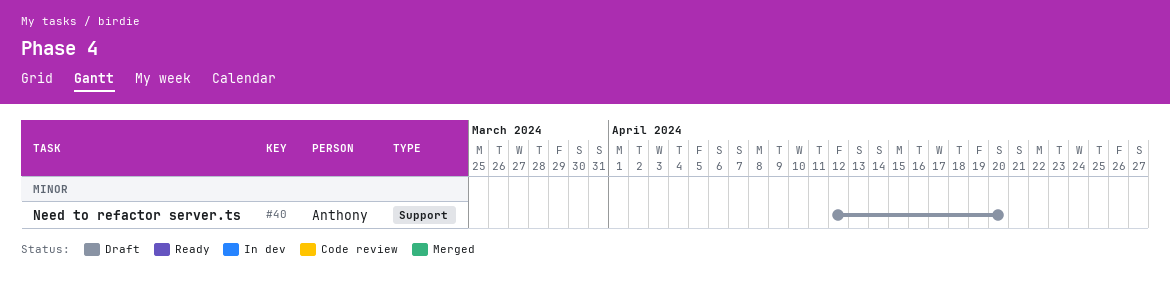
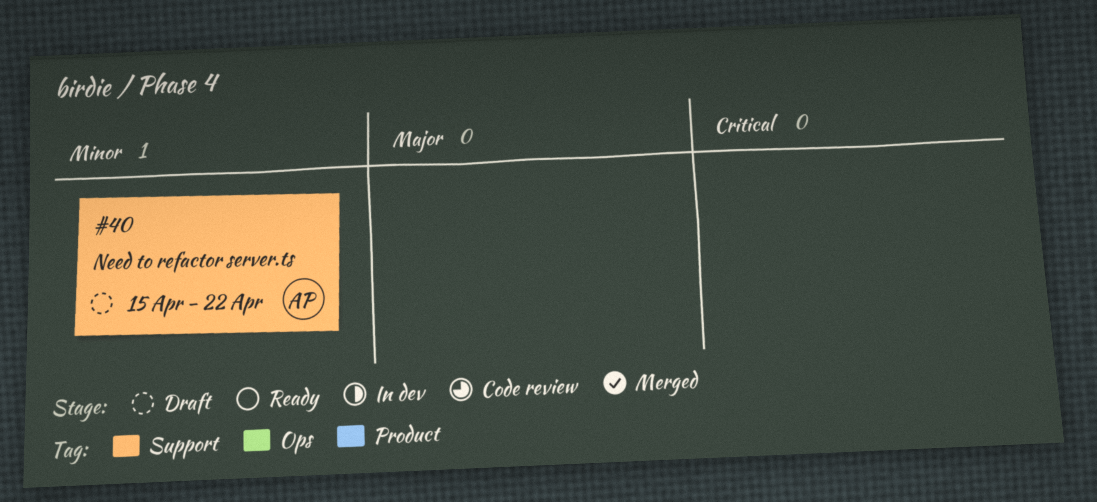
#40, start: Apr 12 -> Apr 15
#40, due: Apr 20 -> Apr 22

